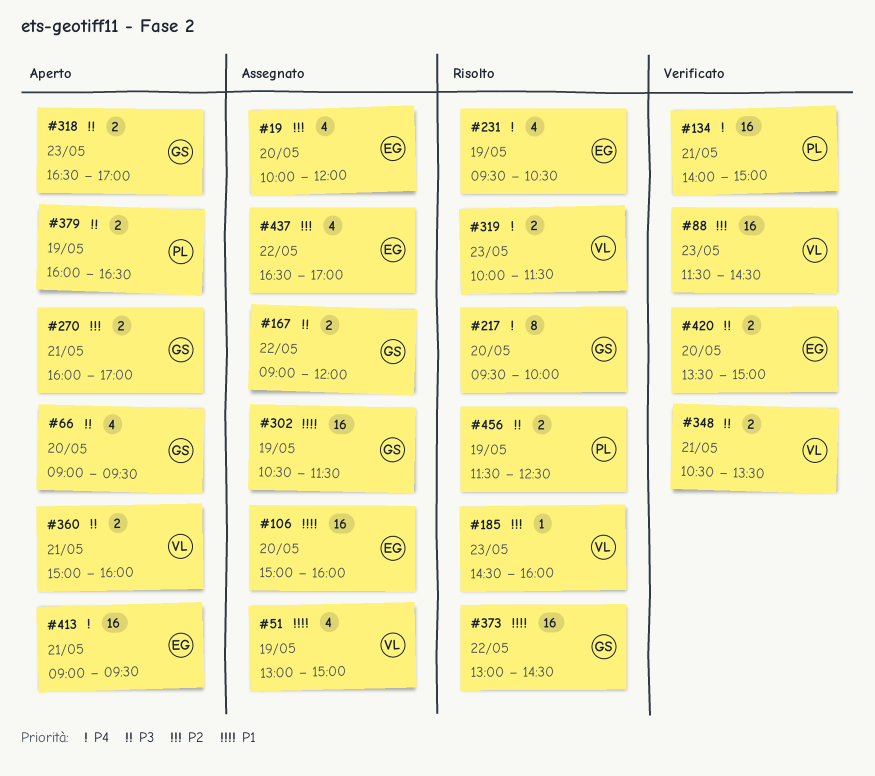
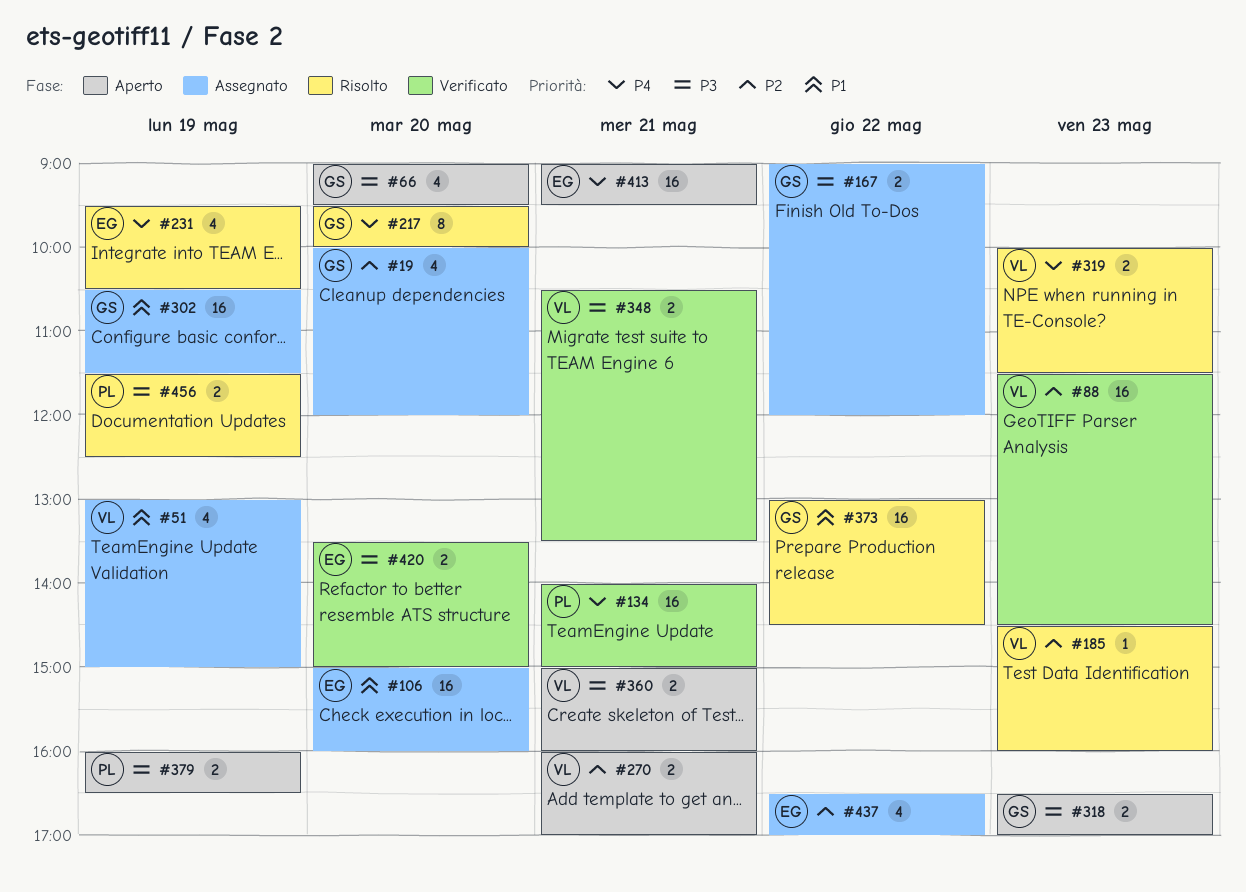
#19, owner: EG -> GS
#270, owner: GS -> VL

